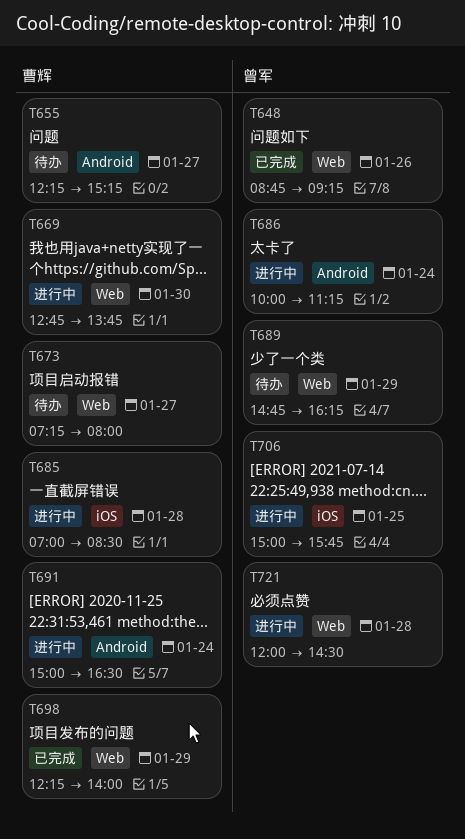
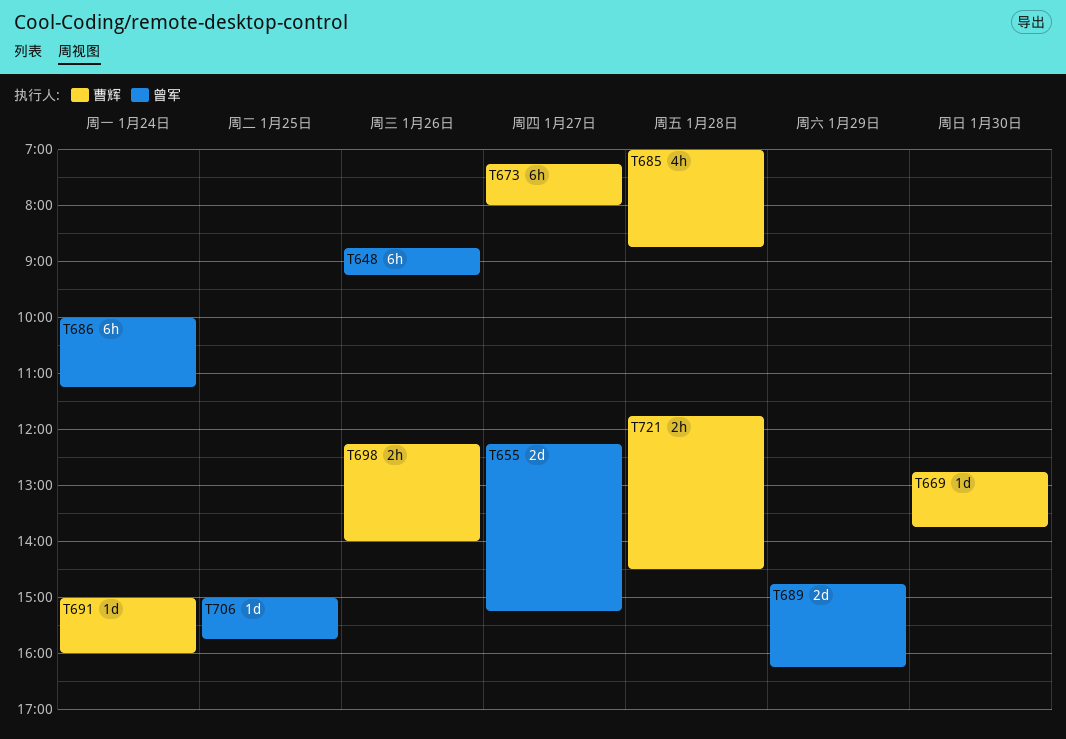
T655, owner: 曹辉 -> 曾军
T685, ends: 08:30 -> 08:45
T691, ends: 16:30 -> 16:00
T698, day: Jan 29 -> Jan 26
T721, owner: 曾军 -> 曹辉
T721, begins: 12:00 -> 11:45

